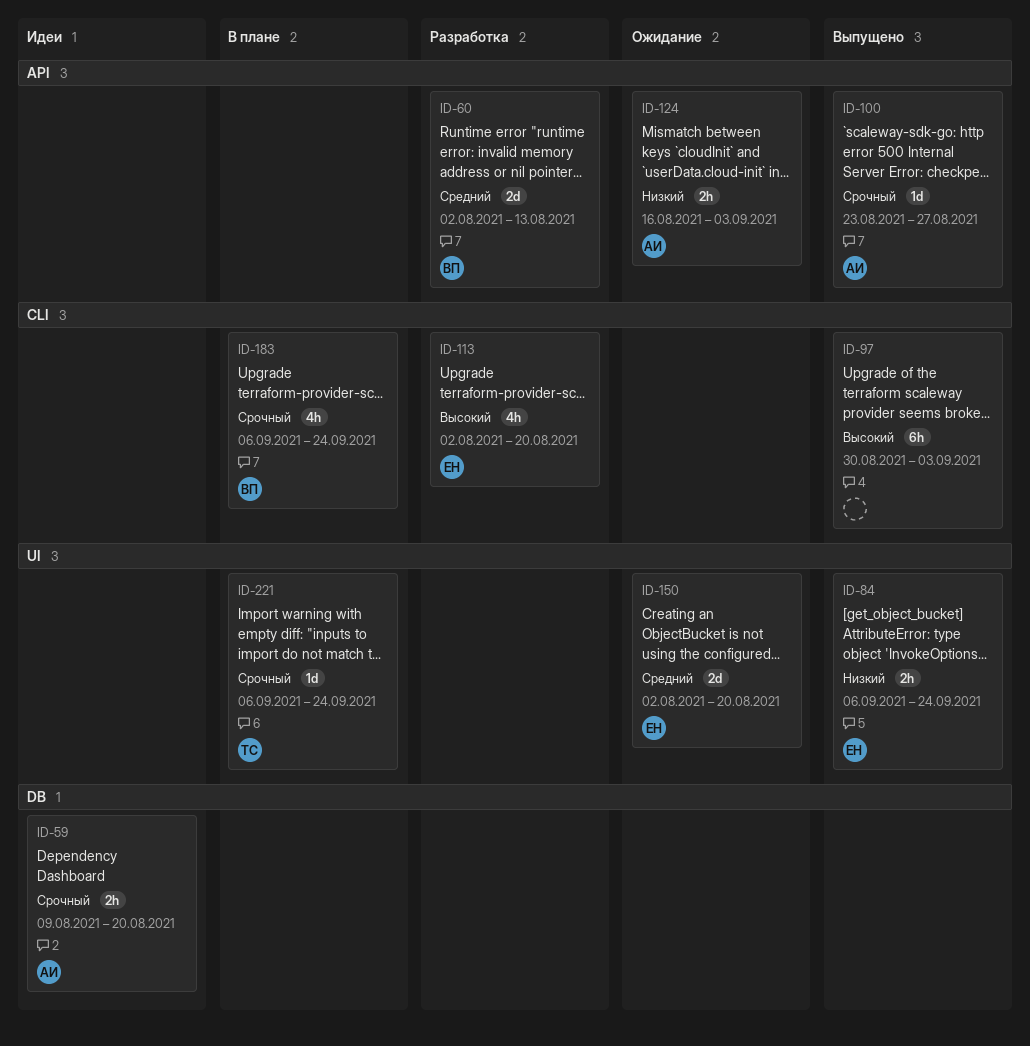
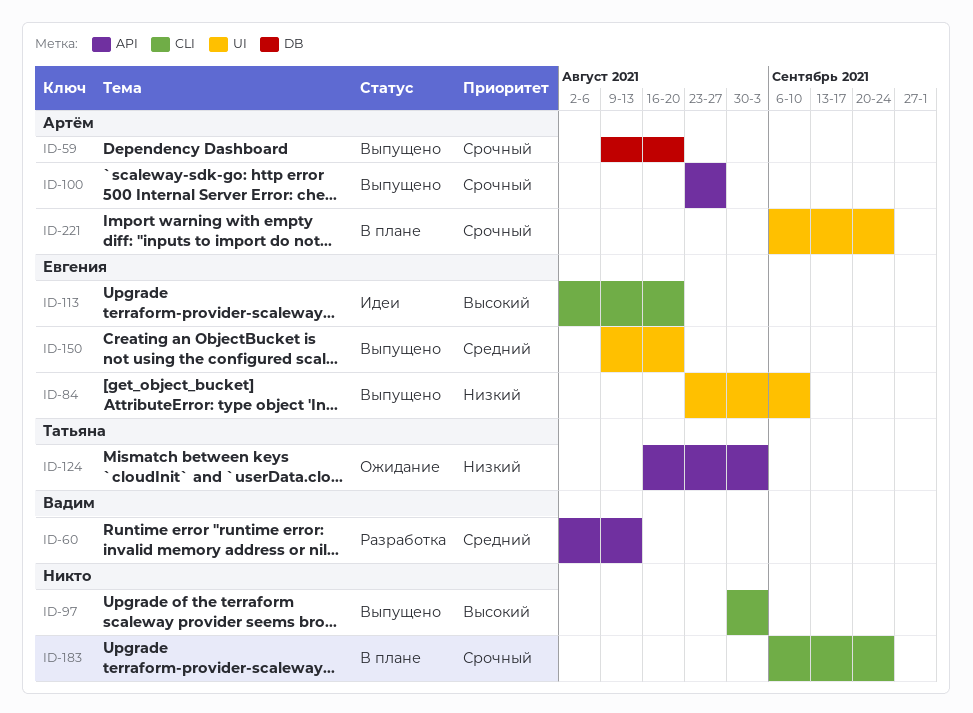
ID-59, status: Идеи -> Выпущено
ID-84, start: Sep 6 -> Aug 23
ID-84, due: Sep 24 -> Sep 10
ID-113, status: Разработка -> Идеи
ID-124, owner: Артём -> Татьяна
ID-150, status: Ожидание -> Выпущено
ID-150, start: Aug 2 -> Aug 9
ID-183, owner: Вадим -> none
ID-221, owner: Татьяна -> Артём

